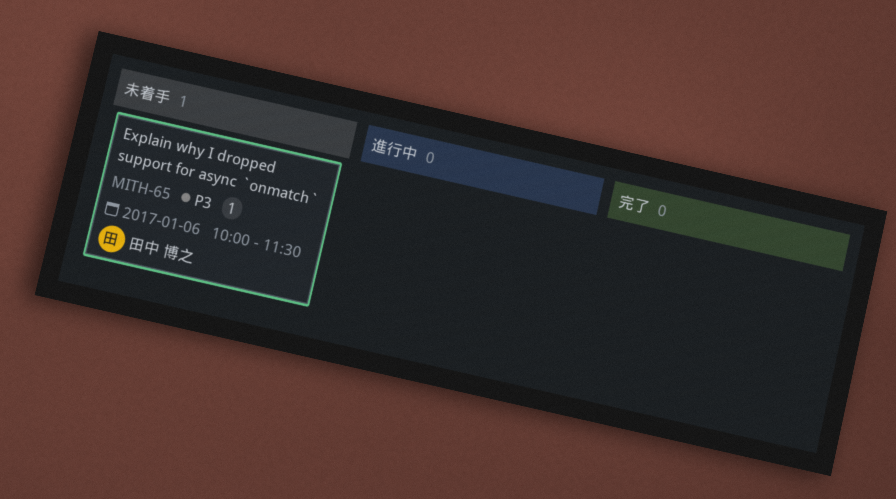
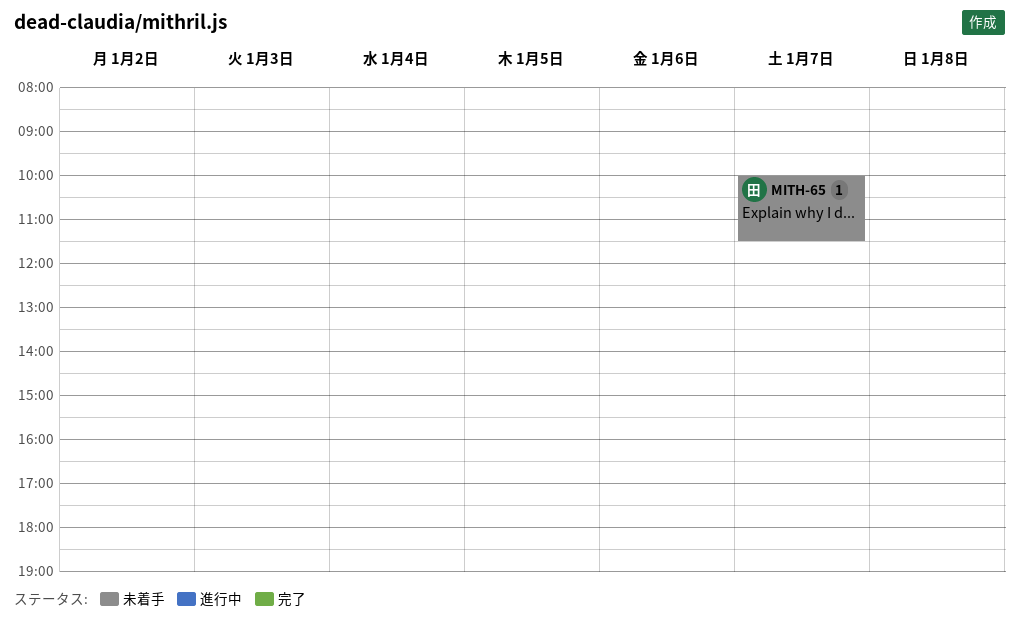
MITH-65, day: Jan 6 -> Jan 7

